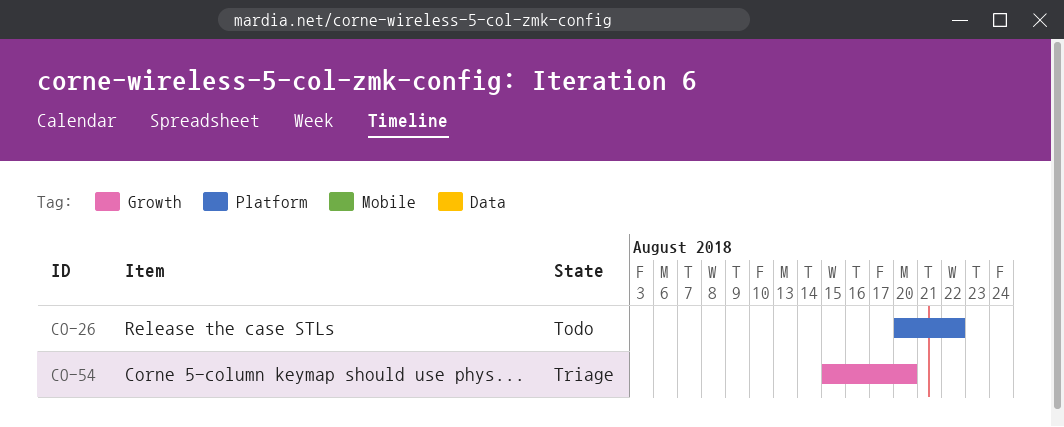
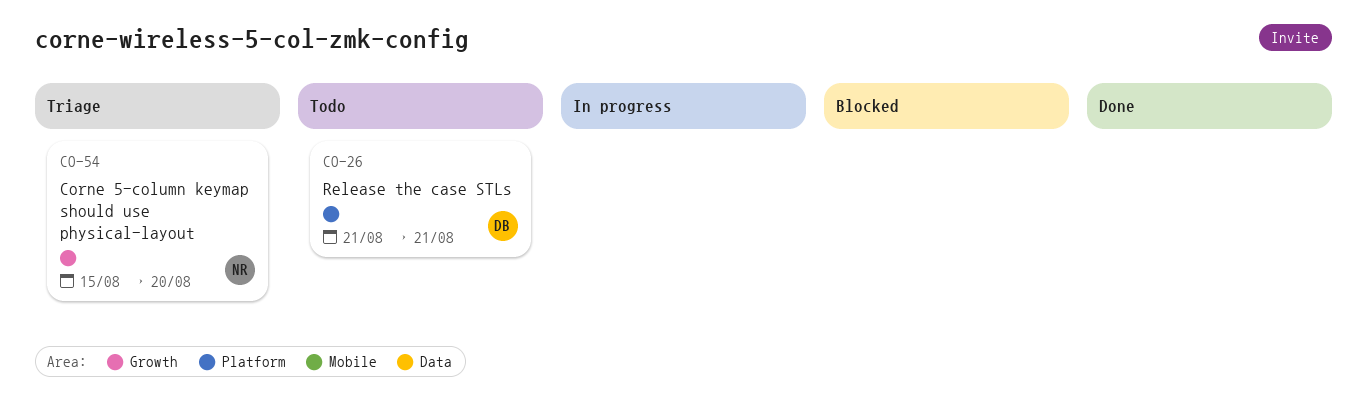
CO-26, start: Aug 20 -> Aug 21
CO-26, due: Aug 22 -> Aug 21

